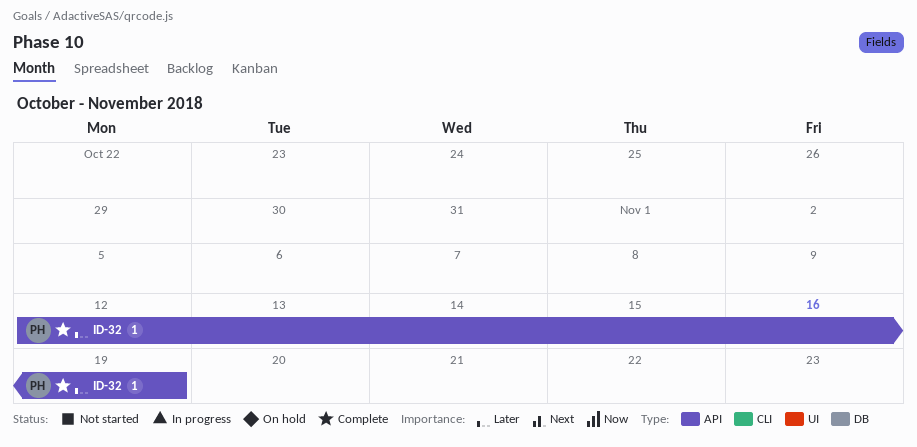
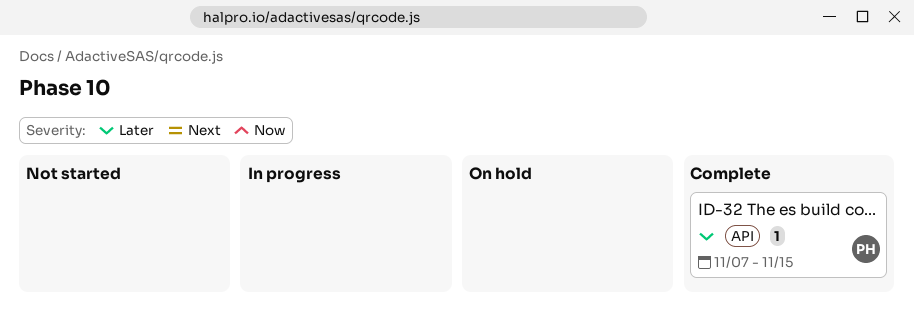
ID-32, start: Nov 12 -> Nov 7
ID-32, due: Nov 19 -> Nov 15

